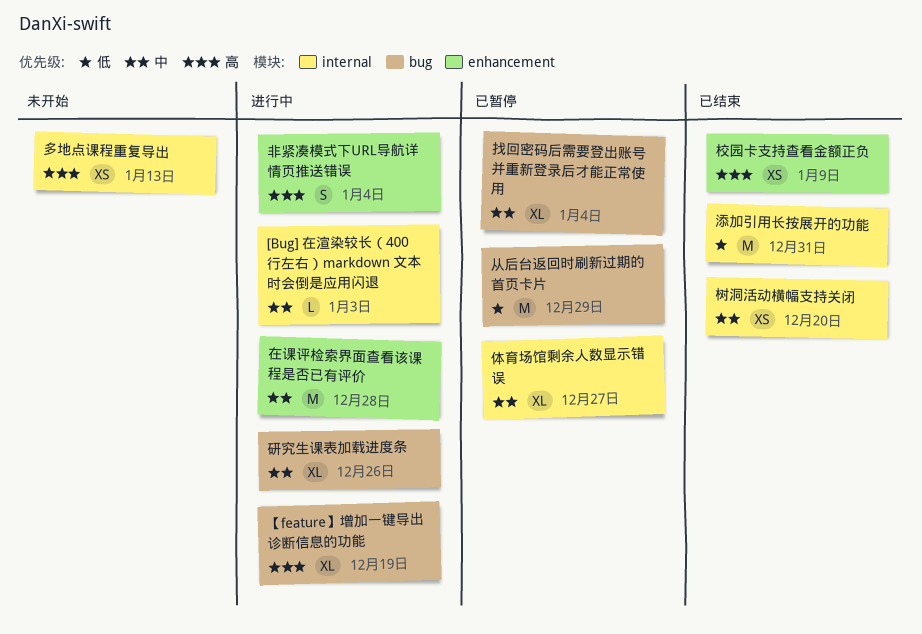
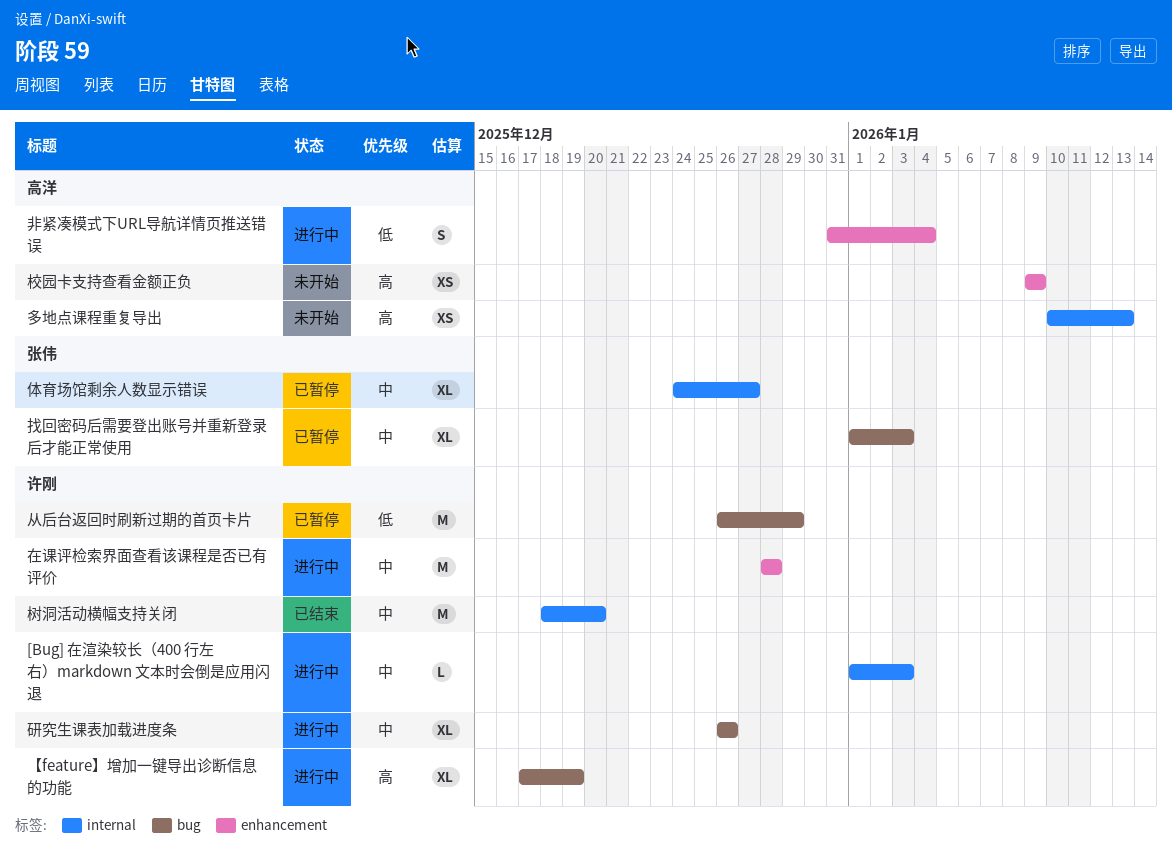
找回密码后需要登出账号并重新登录后才能正常使用, due: Jan 4 -> Jan 3
树洞活动横幅支持关闭, estimate: XS -> M
校园卡支持查看金额正负, status: 已结束 -> 未开始
添加引用长按展开的功能: present -> none
非紧凑模式下URL导航详情页推送错误, priority: 高 -> 低

